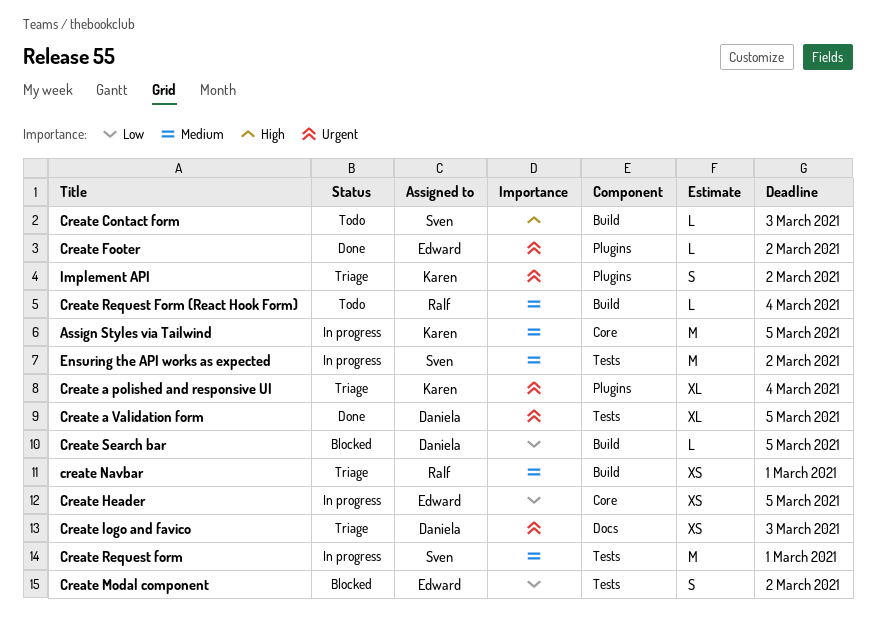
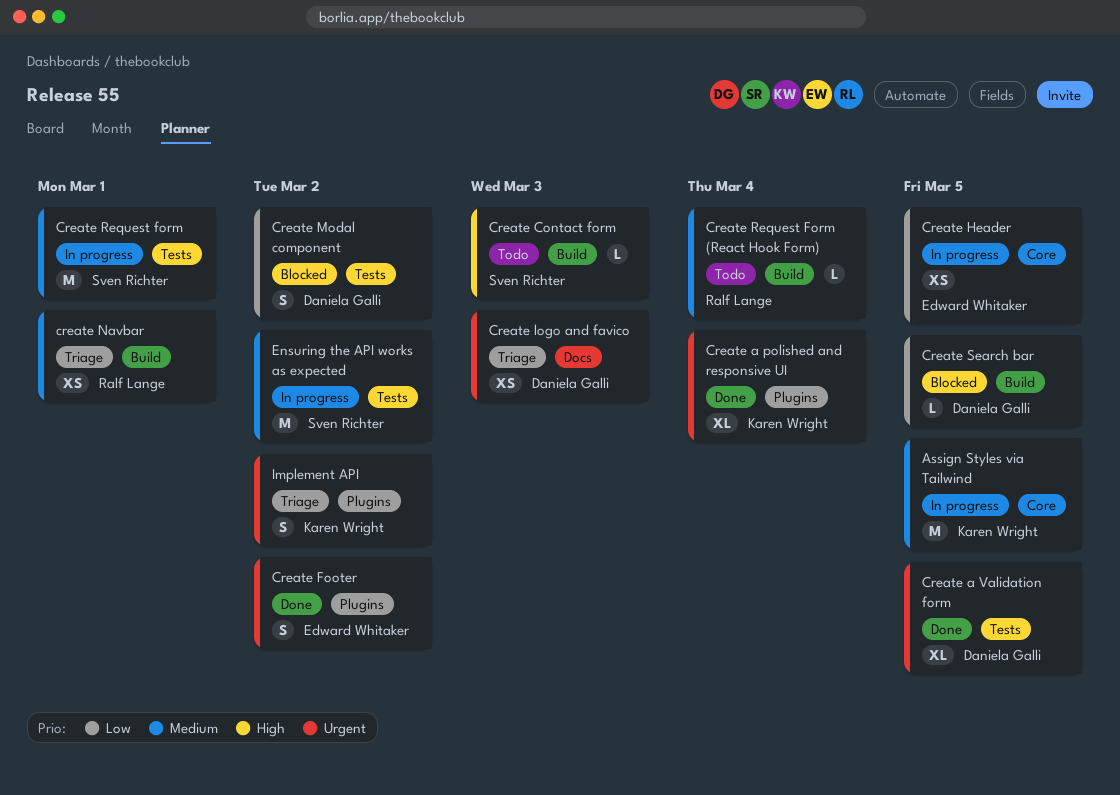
Create a polished and responsive UI, status: Triage -> Done
Create Footer, estimate: L -> S
Create Modal component, owner: Edward Whitaker -> Daniela Galli

